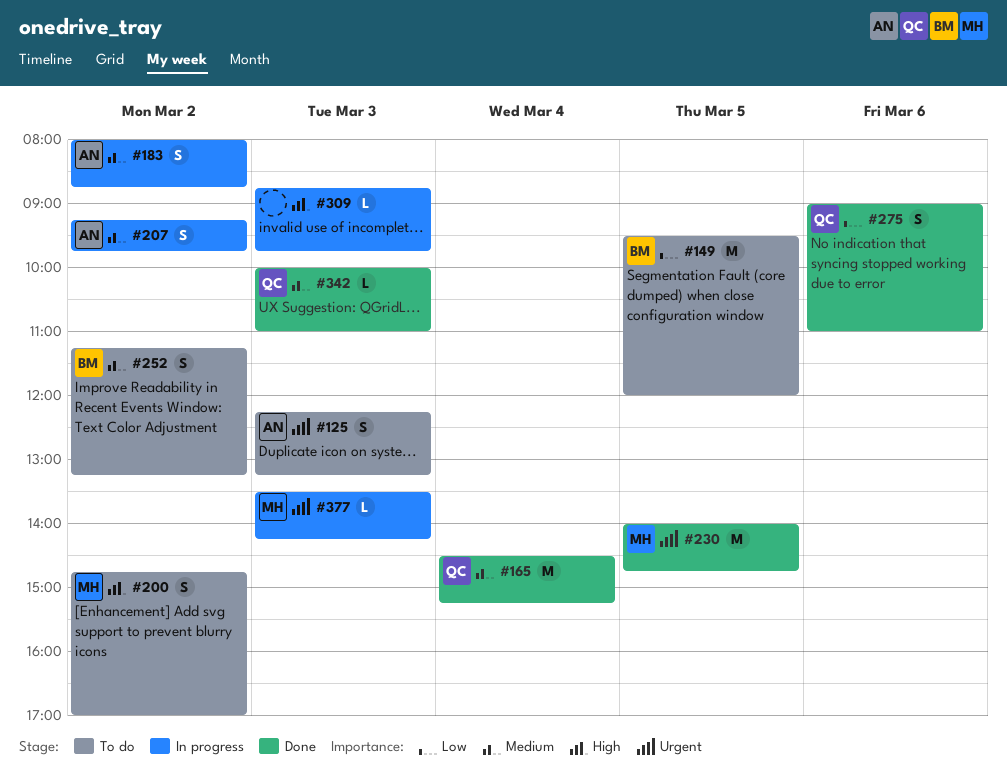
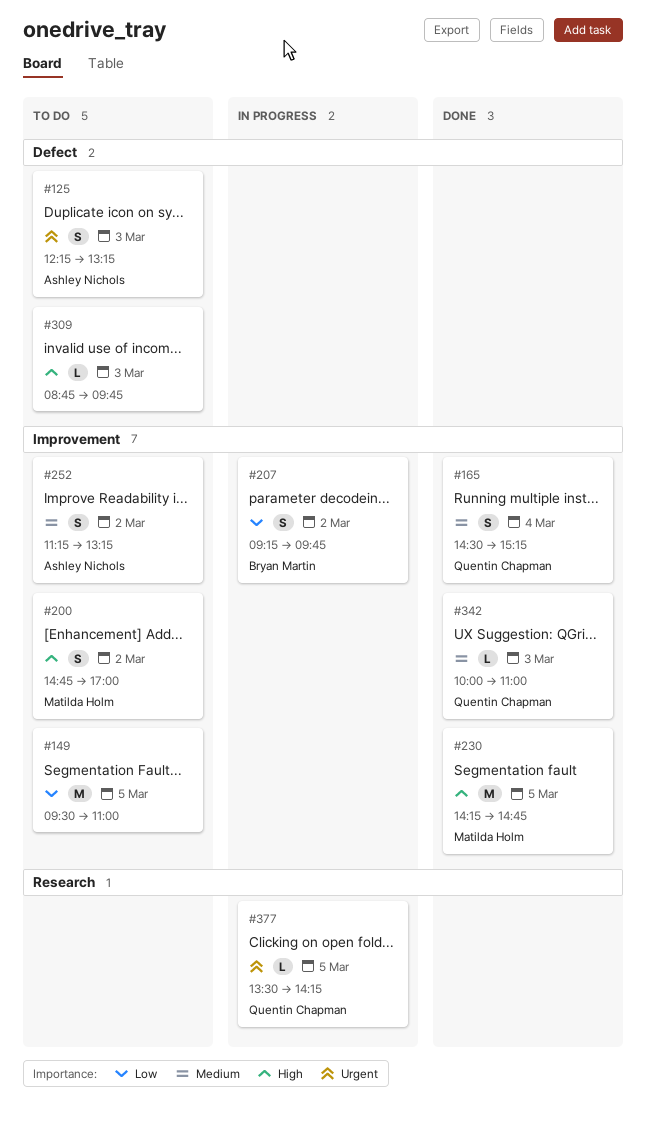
#149, owner: Bryan Martin -> none
#149, ends: 12:00 -> 11:00
#165, estimate: M -> S
#183: present -> none
#207, owner: Ashley Nichols -> Bryan Martin
#207, priority: Medium -> Low
#230, priority: Urgent -> High
#230, begins: 14:00 -> 14:15
#252, owner: Bryan Martin -> Ashley Nichols
#275: present -> none
#309, status: In progress -> To do
#377, owner: Matilda Holm -> Quentin Chapman
#377, day: Mar 3 -> Mar 5

